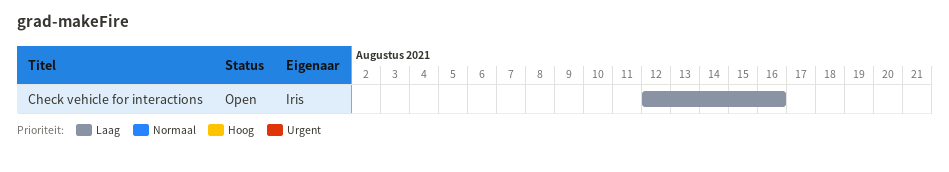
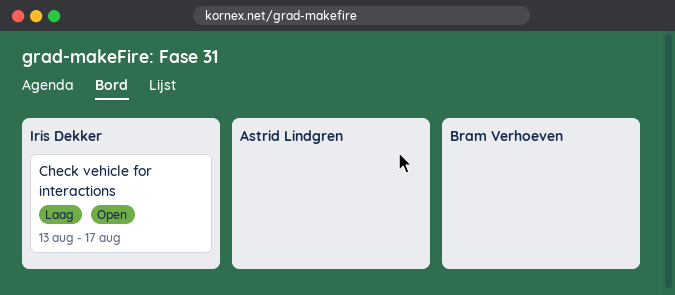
Check vehicle for interactions, start: Aug 12 -> Aug 13
Check vehicle for interactions, due: Aug 16 -> Aug 17

